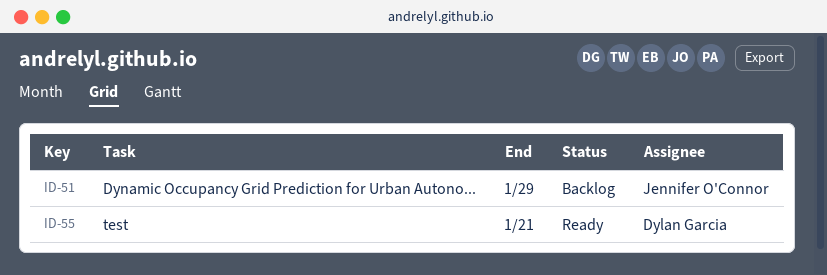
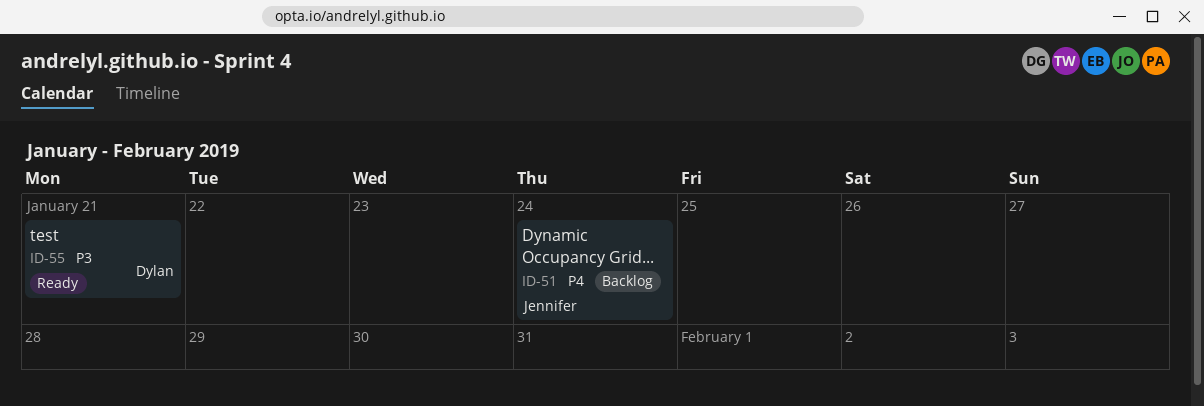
ID-51, due: Jan 29 -> Jan 24

